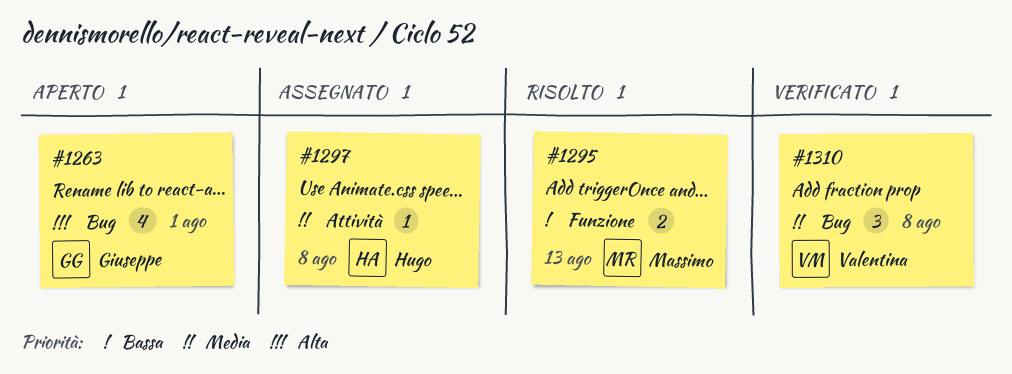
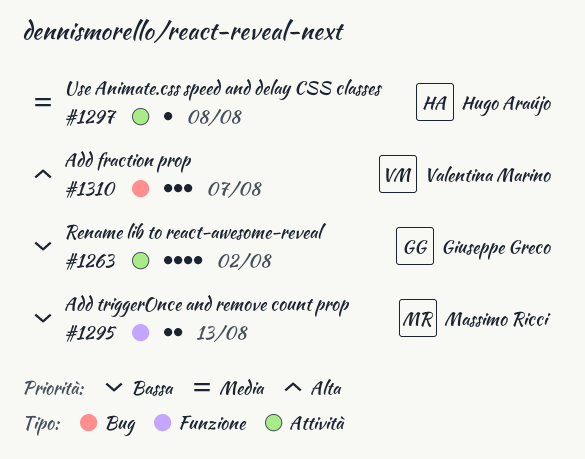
#1263, priority: Alta -> Bassa
#1263, label: Bug -> Attività
#1263, due: Aug 1 -> Aug 2
#1310, priority: Media -> Alta
#1310, due: Aug 8 -> Aug 7

